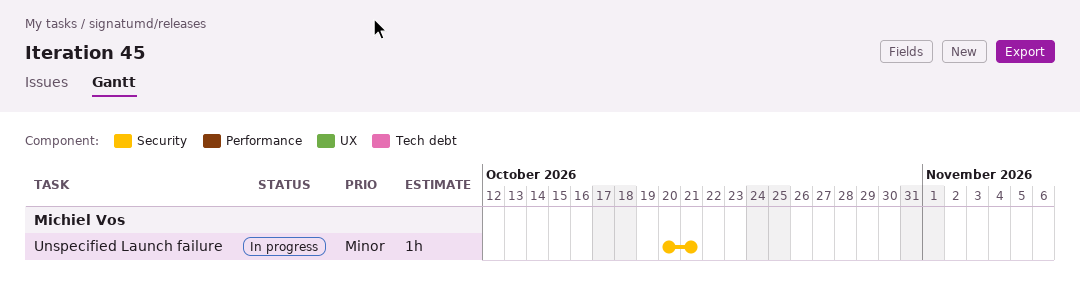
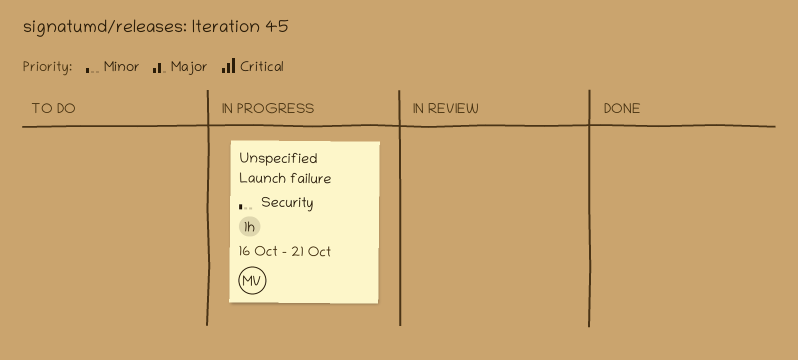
Unspecified Launch failure, start: Oct 20 -> Oct 16

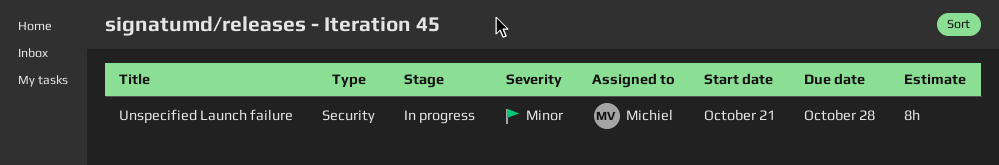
Unspecified Launch failure, estimate: 1h -> 8h
Unspecified Launch failure, start: Oct 16 -> Oct 21
Unspecified Launch failure, due: Oct 21 -> Oct 28

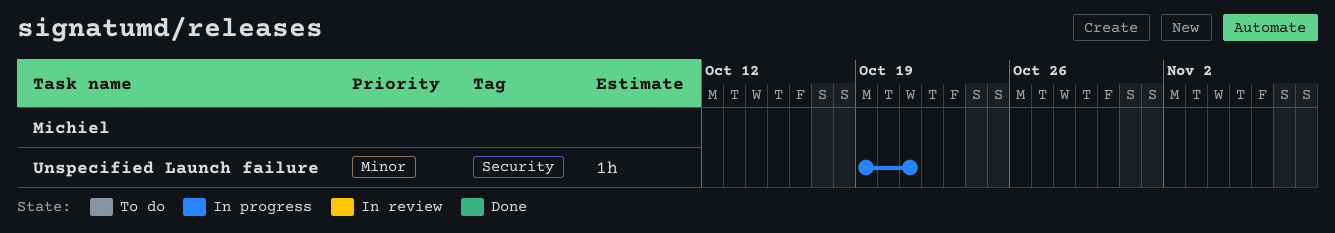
Unspecified Launch failure, estimate: 8h -> 1h
Unspecified Launch failure, start: Oct 21 -> Oct 19
Unspecified Launch failure, due: Oct 28 -> Oct 21

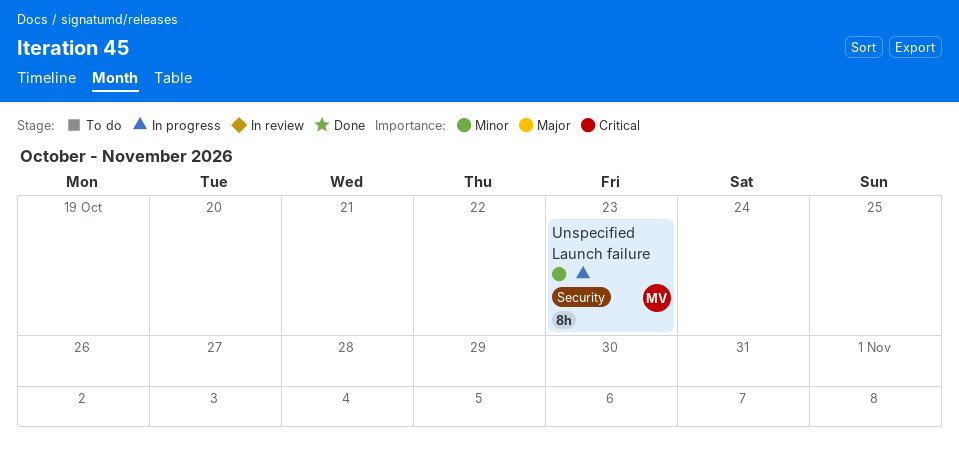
Unspecified Launch failure, estimate: 1h -> 8h
Unspecified Launch failure, due: Oct 21 -> Oct 23

